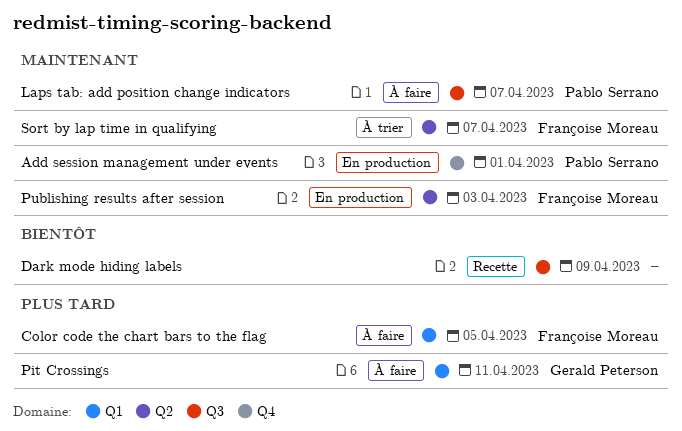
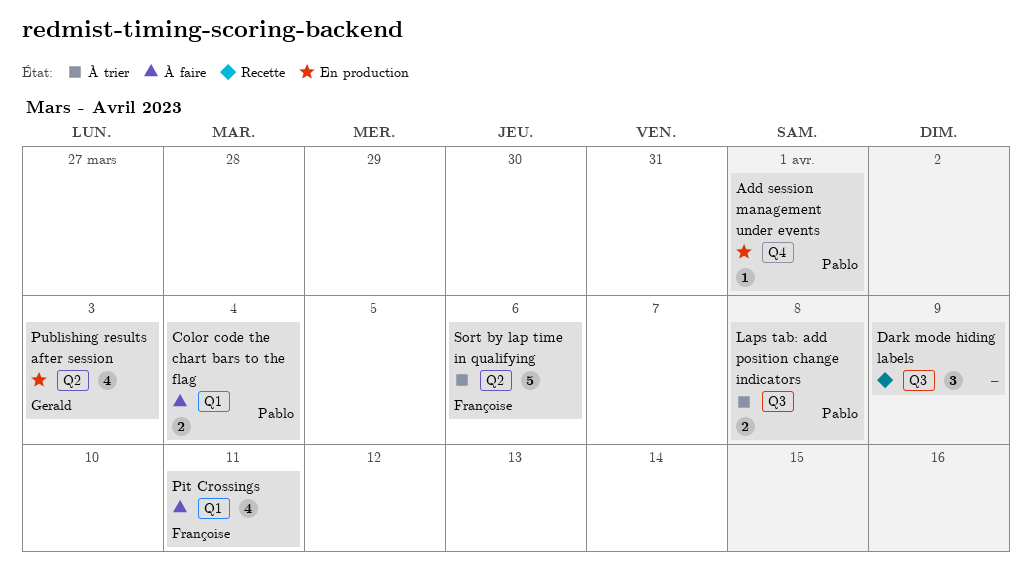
Color code the chart bars to the flag, owner: Françoise Moreau -> Pablo Serrano
Color code the chart bars to the flag, due: Apr 5 -> Apr 4
Laps tab: add position change indicators, status: À faire -> À trier
Laps tab: add position change indicators, due: Apr 7 -> Apr 8
Pit Crossings, owner: Gerald Peterson -> Françoise Moreau
Publishing results after session, owner: Françoise Moreau -> Gerald Peterson
Sort by lap time in qualifying, due: Apr 7 -> Apr 6

